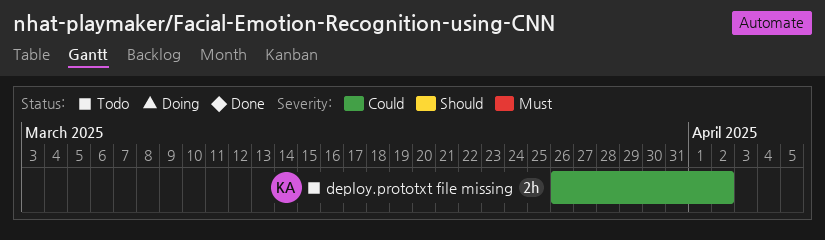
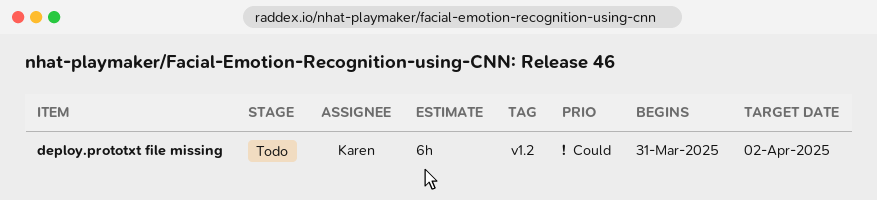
deploy.prototxt file missing, estimate: 2h -> 6h
deploy.prototxt file missing, start: Mar 26 -> Mar 31

